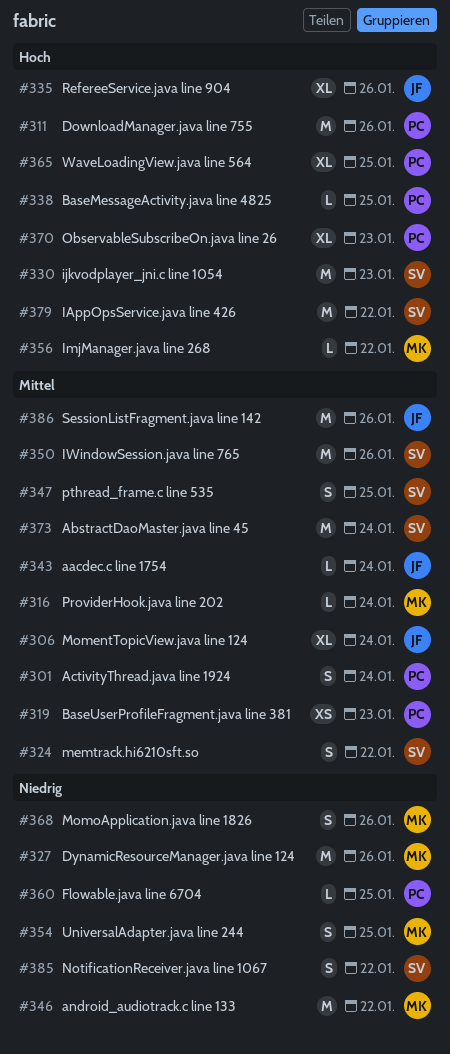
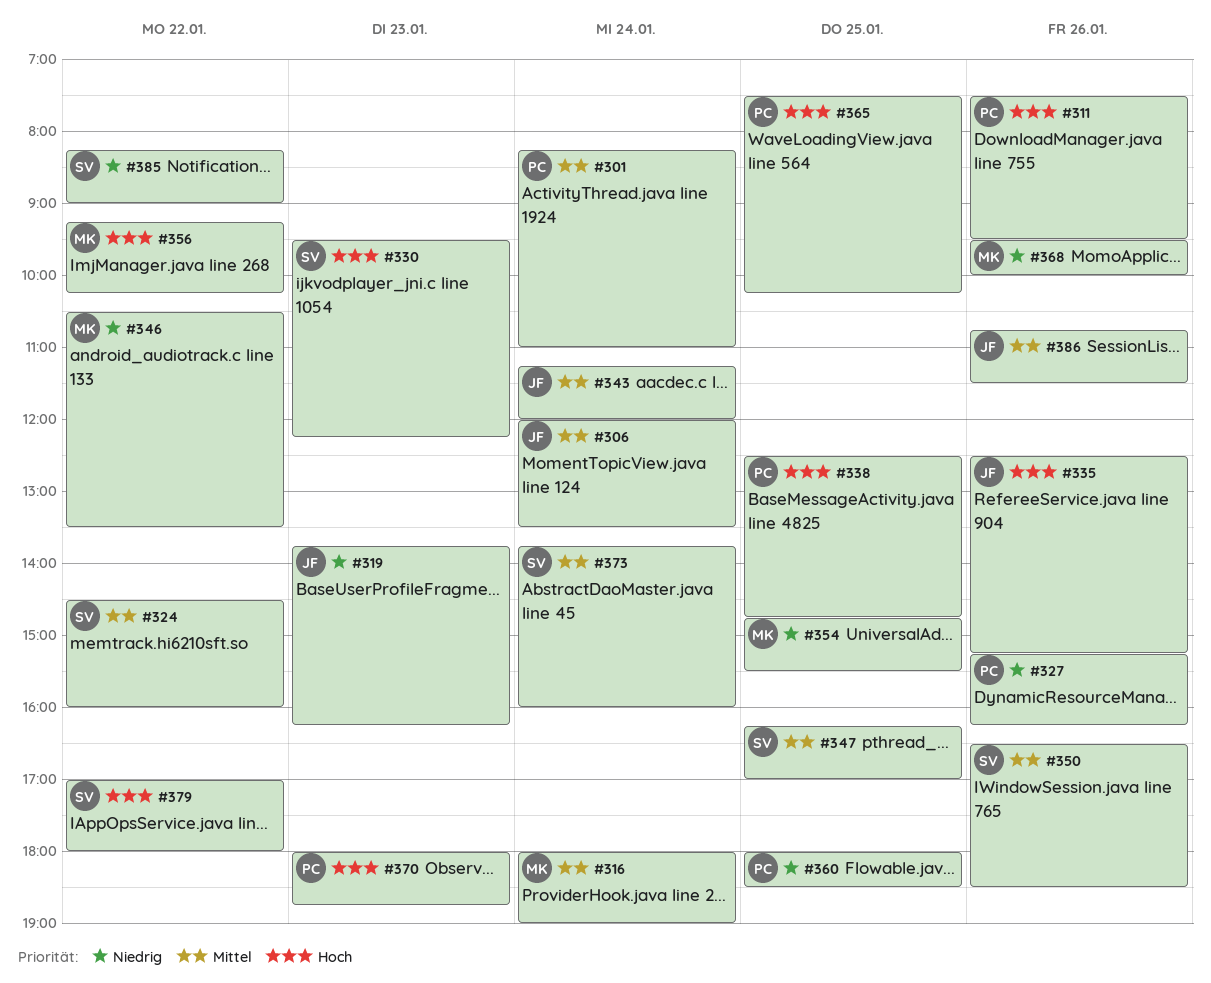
#319, owner: PC -> JF
#319, priority: Mittel -> Niedrig
#327, owner: MK -> PC

